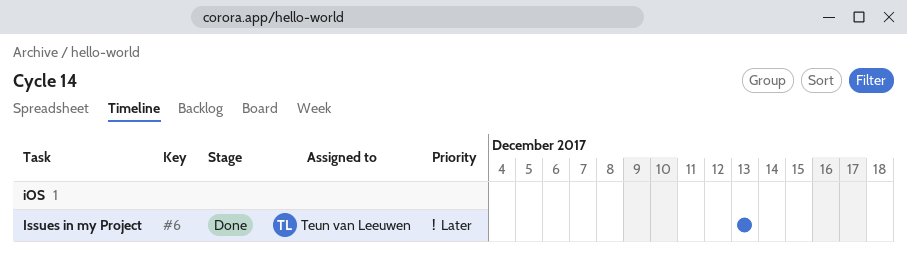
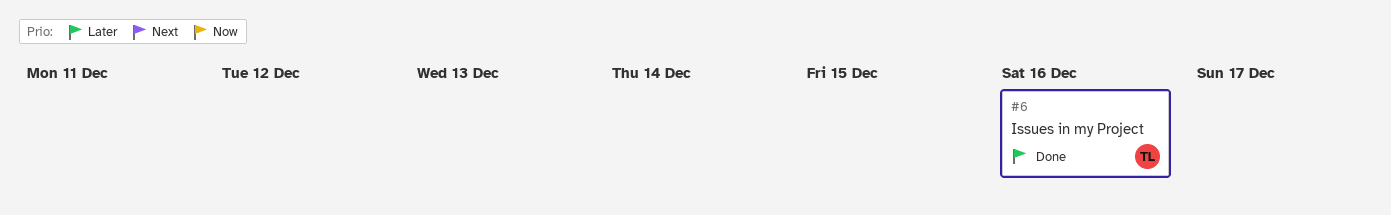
#6, due: Dec 13 -> Dec 16

